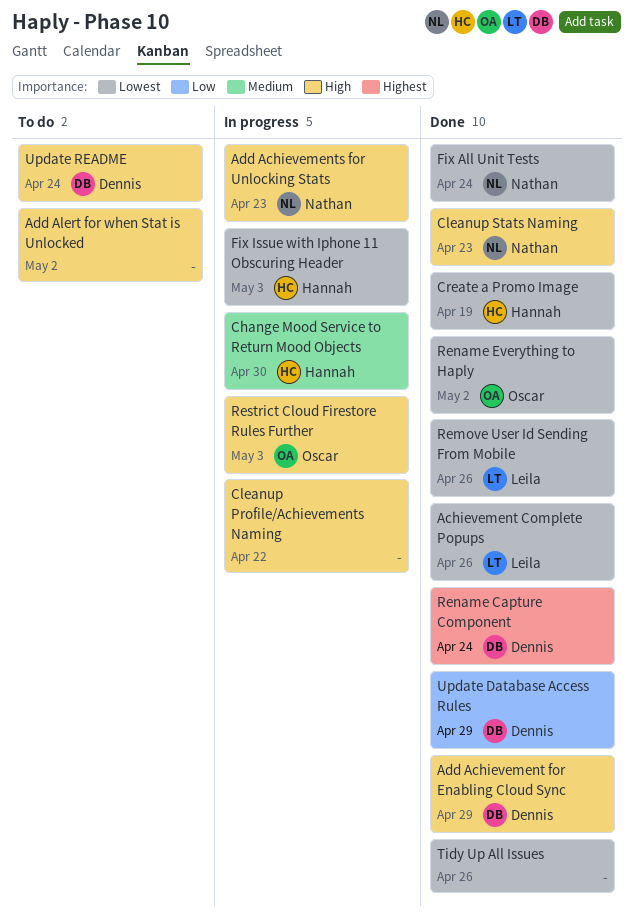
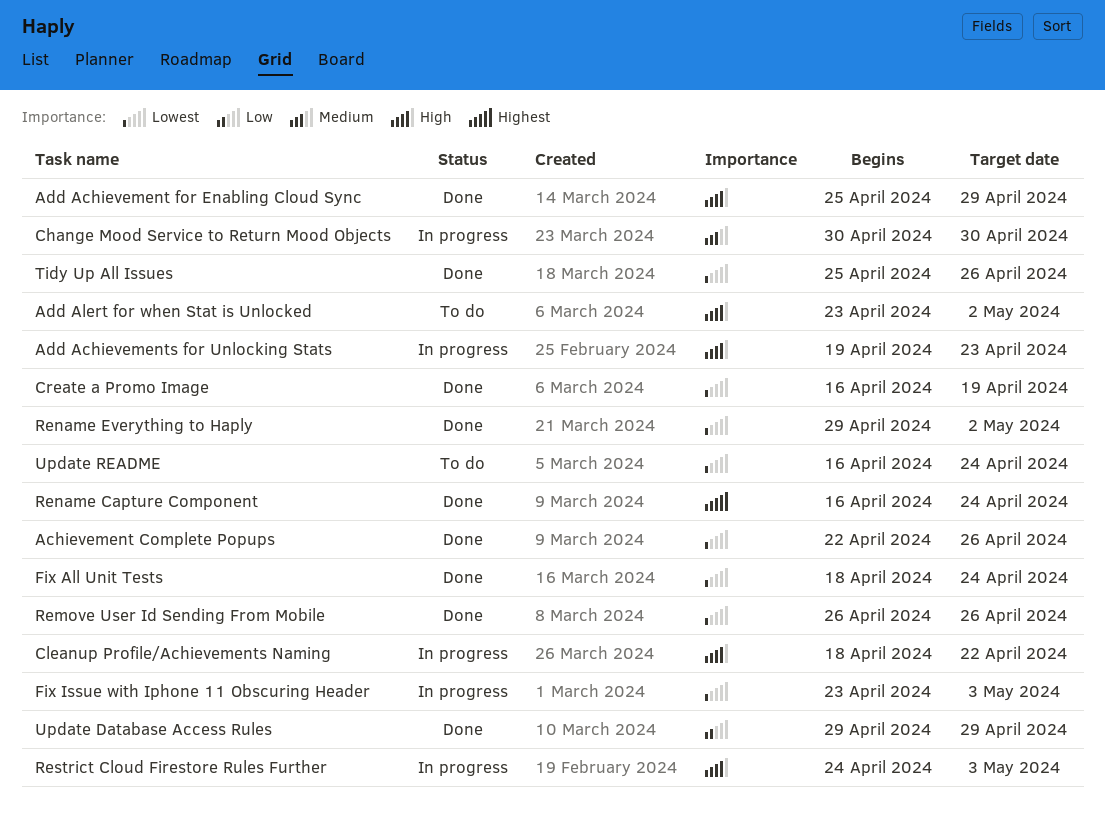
Cleanup Stats Naming: present -> none
Update README, priority: High -> Lowest

